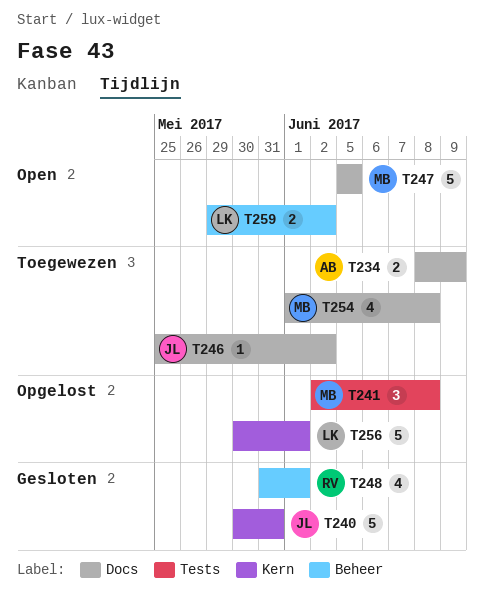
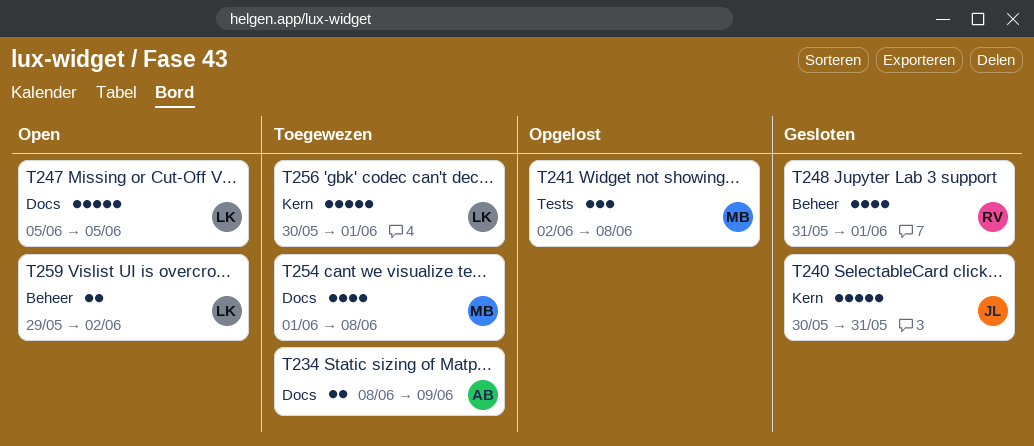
T246: present -> none
T247, owner: MB -> LK
T256, status: Opgelost -> Toegewezen

